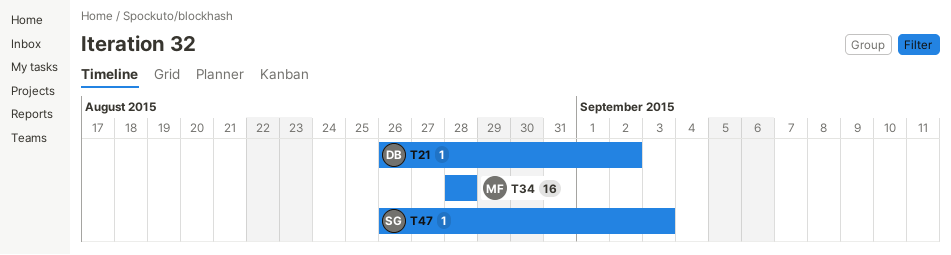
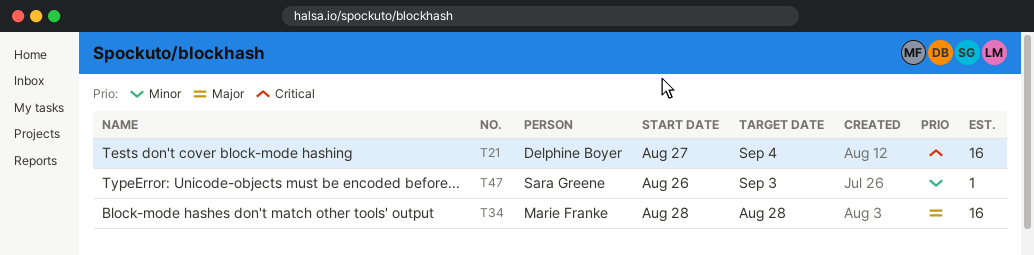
T21, estimate: 1 -> 16
T21, start: Aug 26 -> Aug 27
T21, due: Sep 2 -> Sep 4

